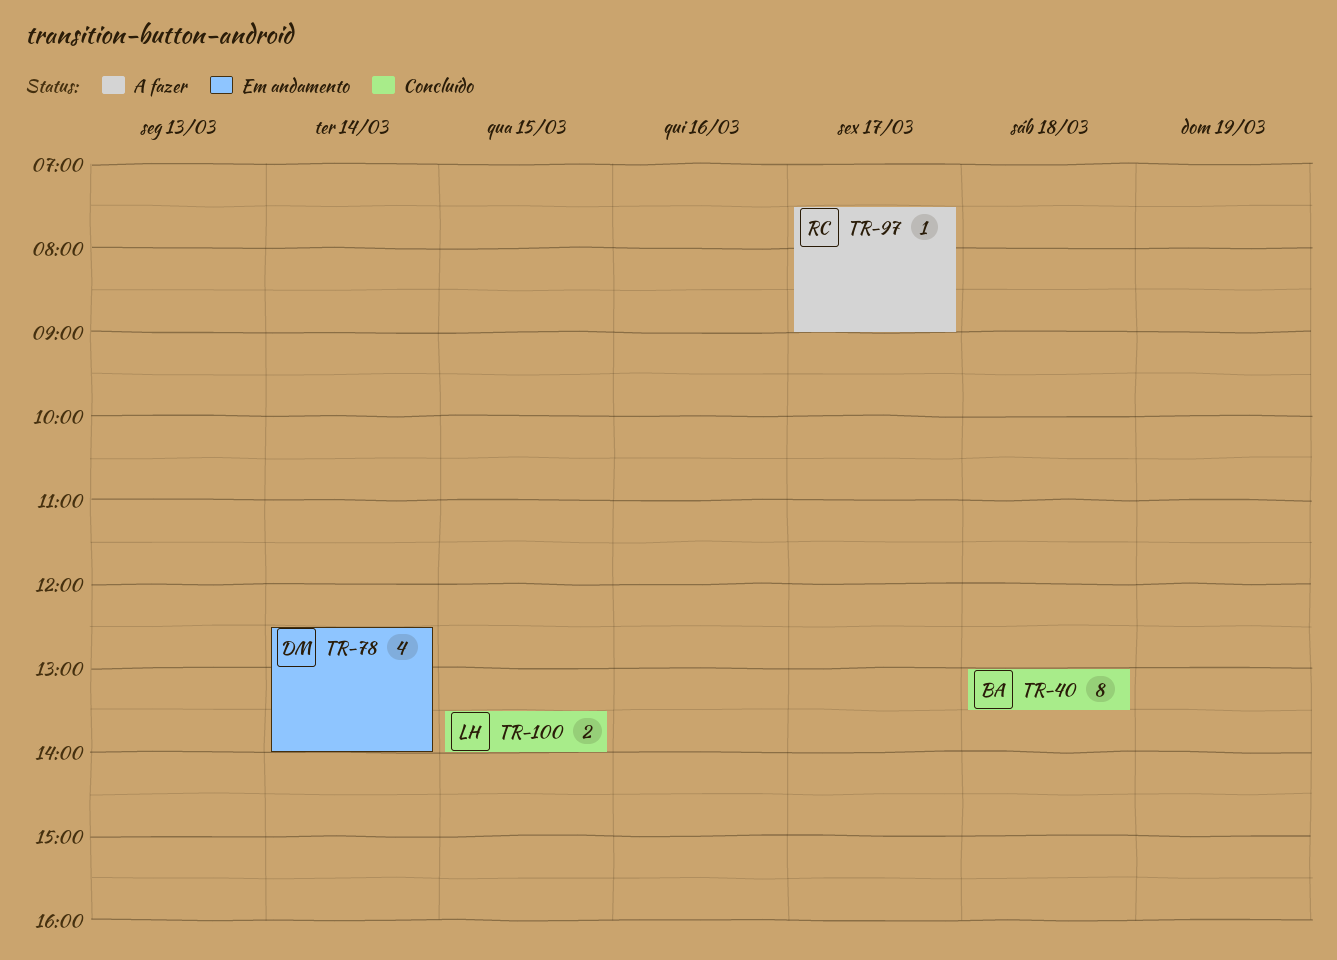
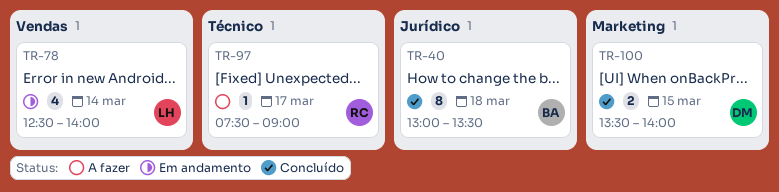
TR-78, owner: DM -> LH
TR-100, owner: LH -> DM

